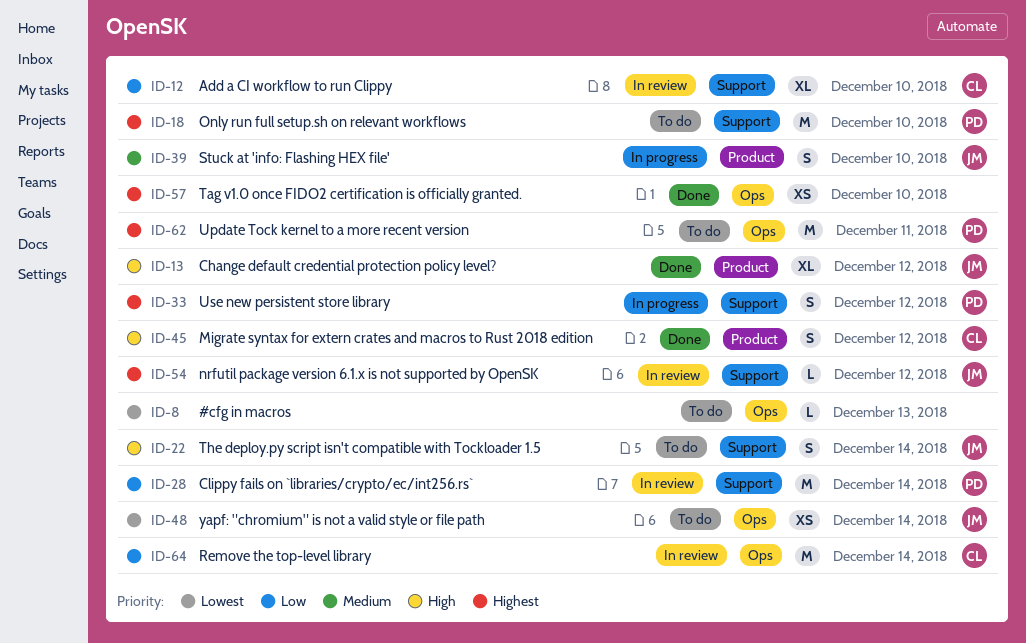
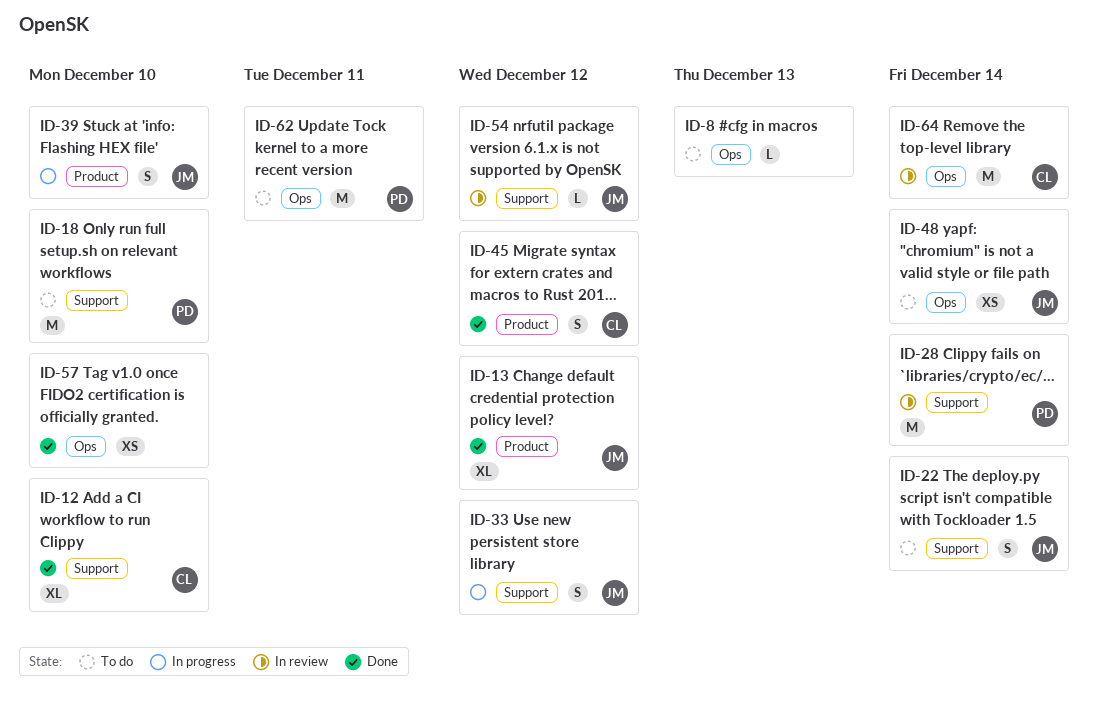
ID-12, status: In review -> Done
ID-33, owner: PD -> JM

